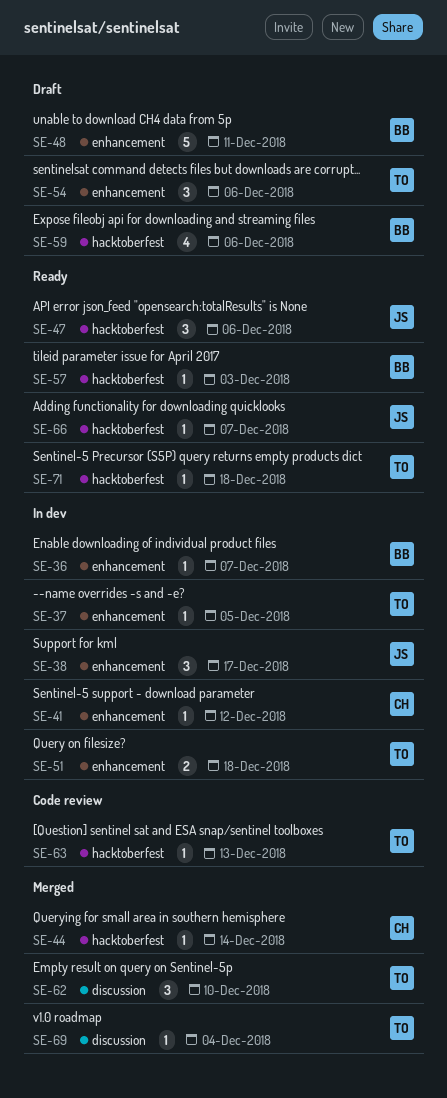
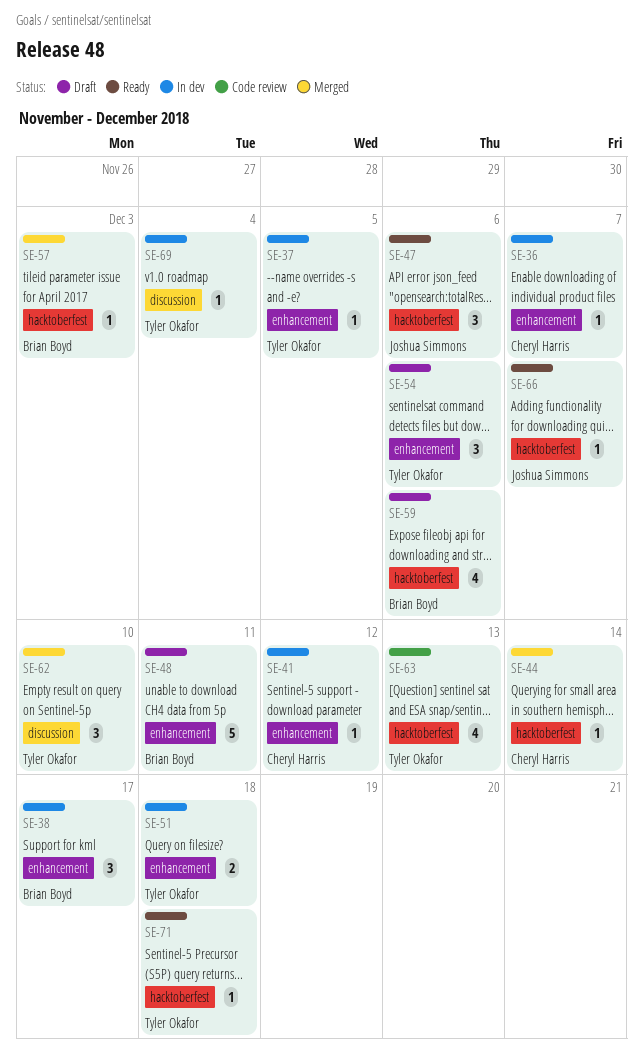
SE-36, owner: Brian Boyd -> Cheryl Harris
SE-38, owner: Joshua Simmons -> Brian Boyd
SE-57, status: Ready -> Merged
SE-63, estimate: 1 -> 4
SE-69, status: Merged -> In dev

